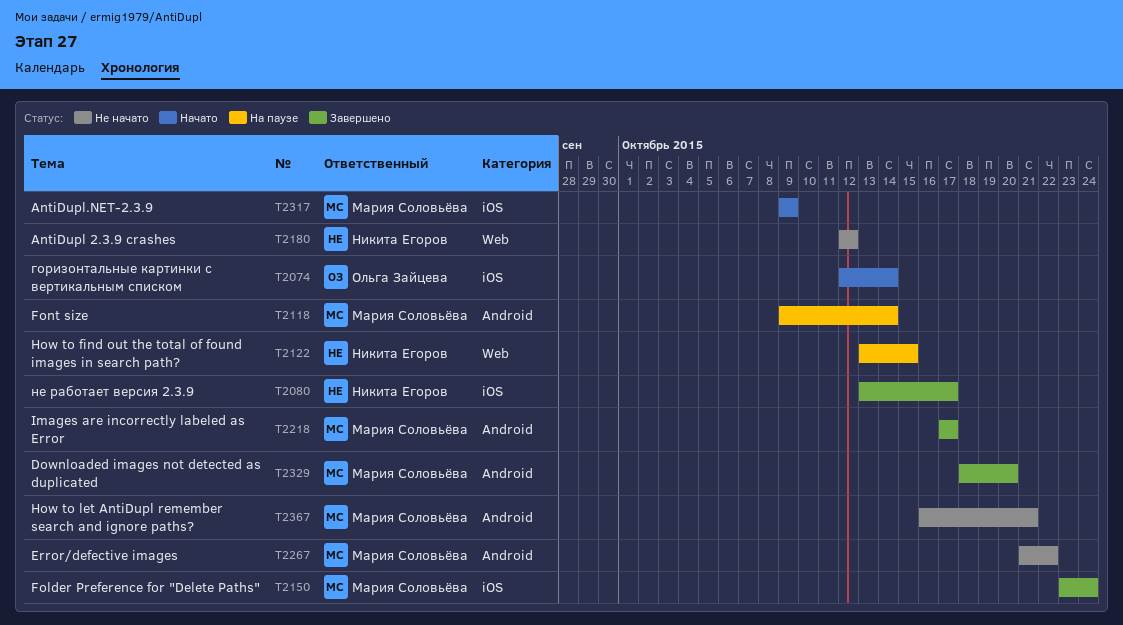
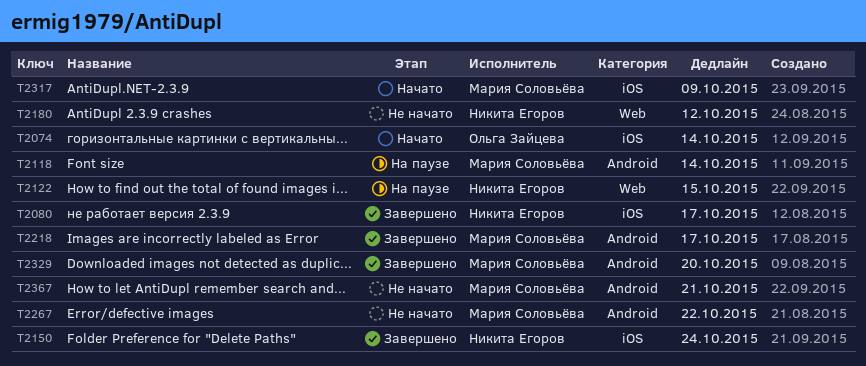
T2150, owner: Мария Соловьёва -> Никита Егоров

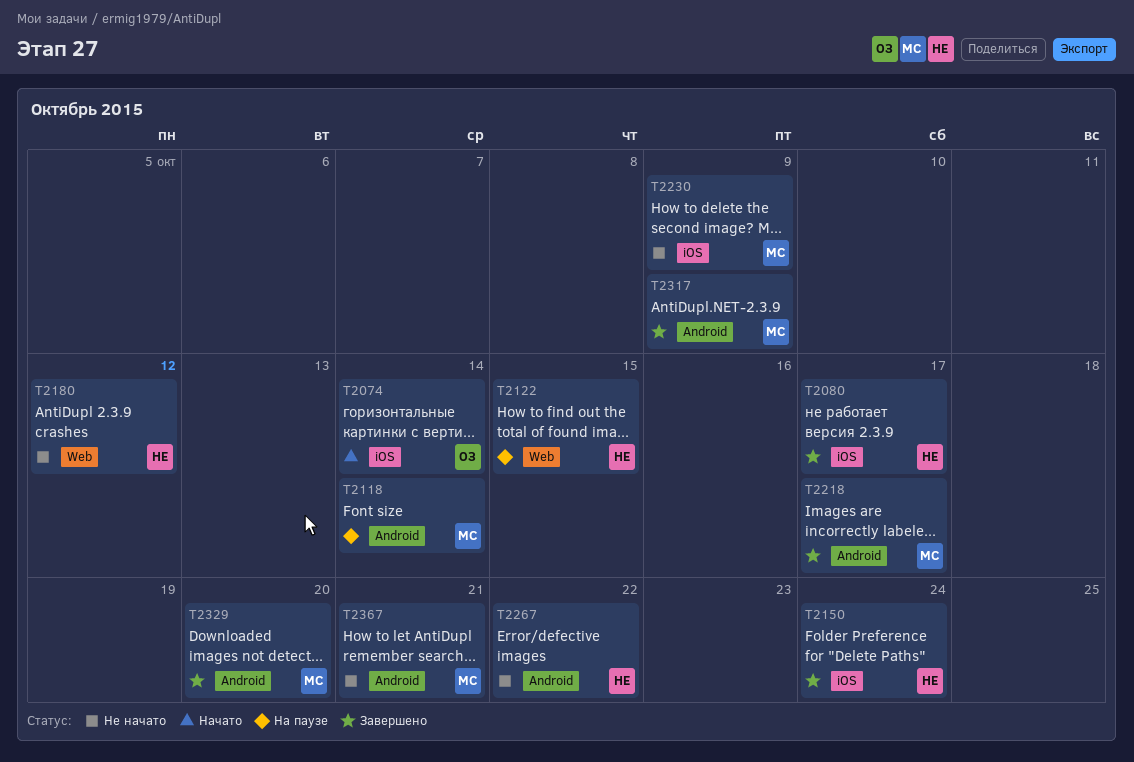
T2230: none -> present
T2267, owner: Мария Соловьёва -> Никита Егоров
T2317, status: Начато -> Завершено
T2317, label: iOS -> Android

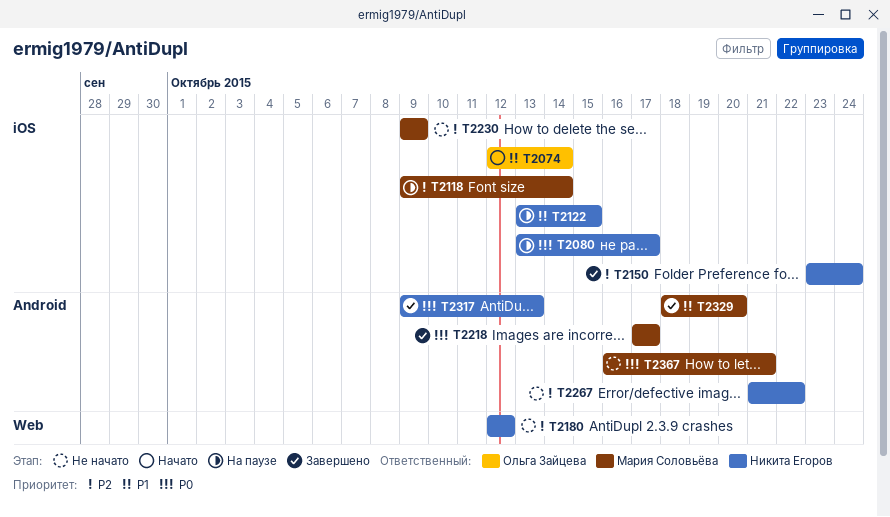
T2080, status: Завершено -> На паузе
T2118, label: Android -> iOS
T2122, label: Web -> iOS
T2317, owner: Мария Соловьёва -> Никита Егоров
T2317, due: Oct 9 -> Oct 13

